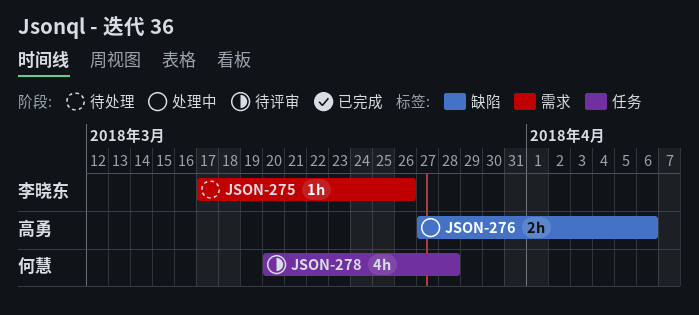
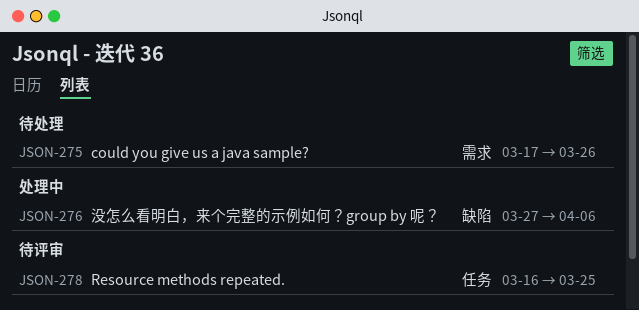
JSON-278, start: Mar 20 -> Mar 16
JSON-278, due: Mar 28 -> Mar 25

